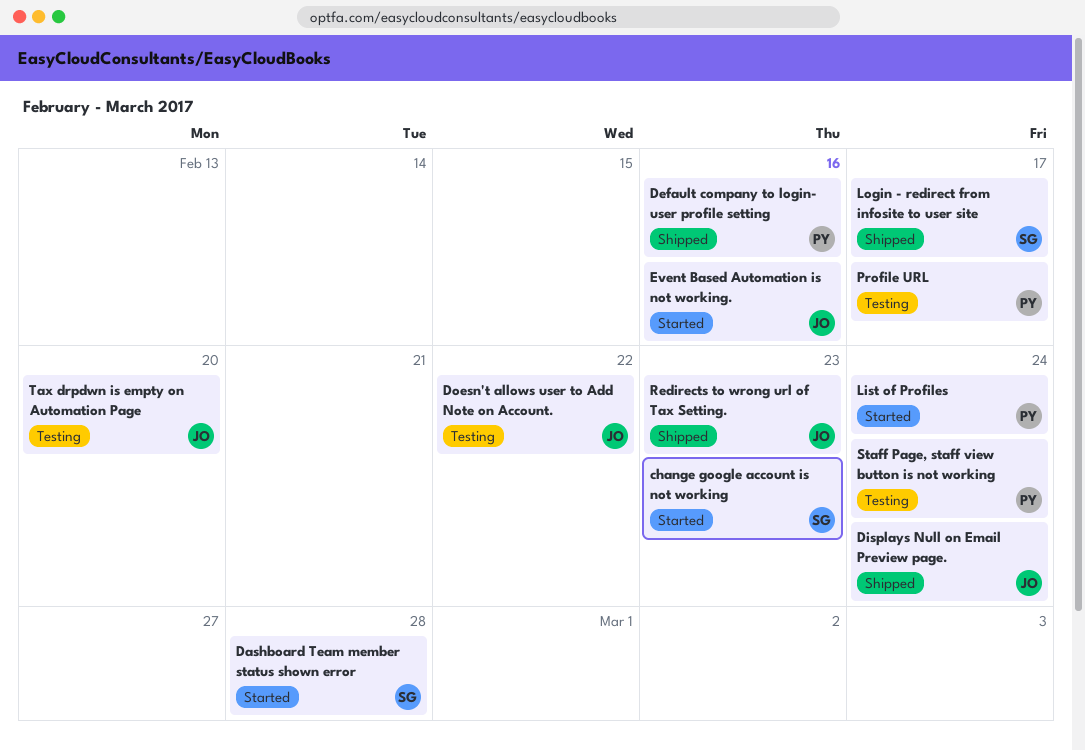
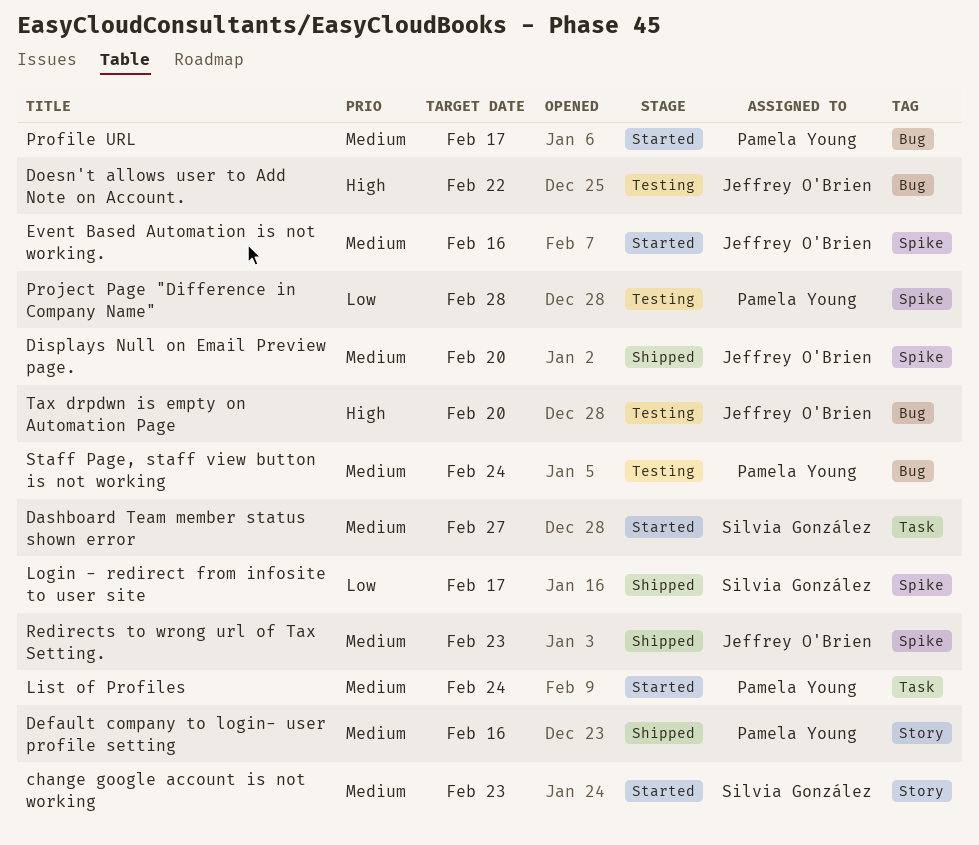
Dashboard Team member status shown error, due: Feb 28 -> Feb 27
Displays Null on Email Preview page., due: Feb 24 -> Feb 20
Profile URL, status: Testing -> Started
Project Page "Difference in Company Name": none -> present

